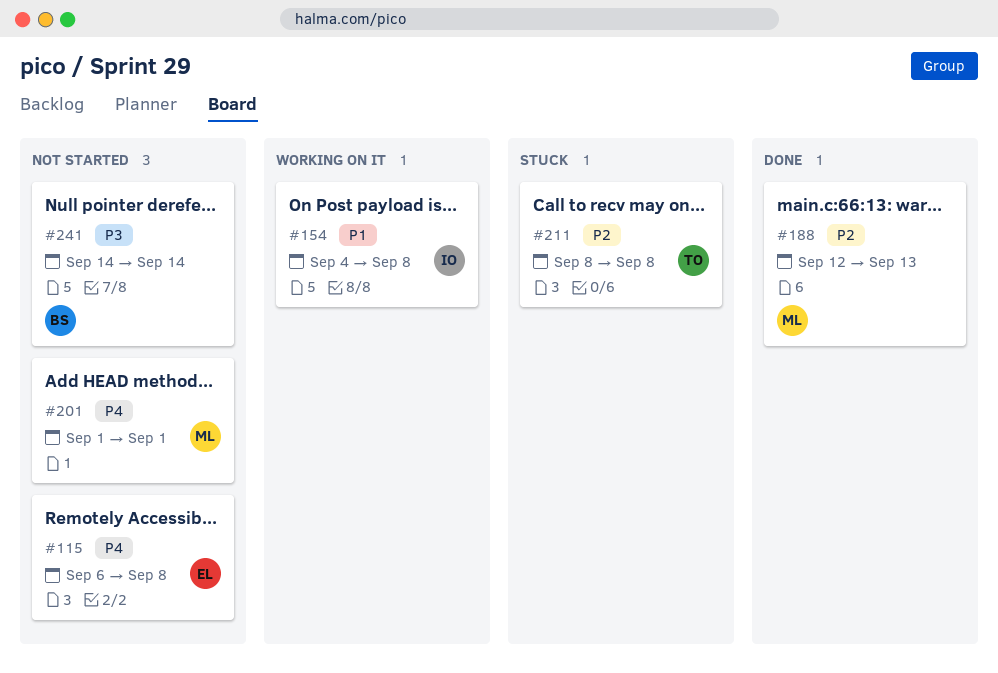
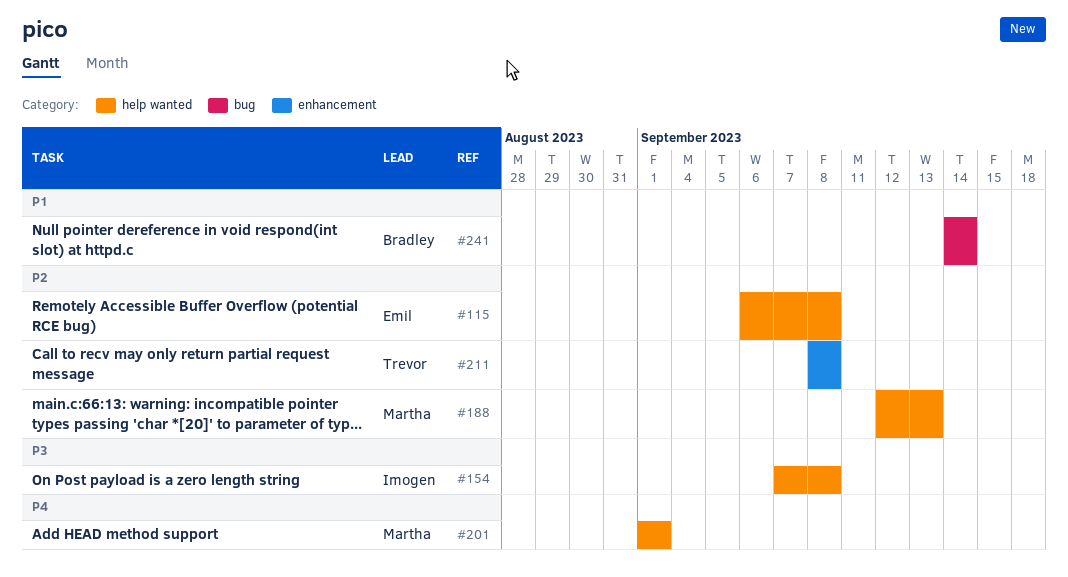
#115, priority: P4 -> P2
#154, priority: P1 -> P3
#154, start: Sep 4 -> Sep 7
#241, priority: P3 -> P1

